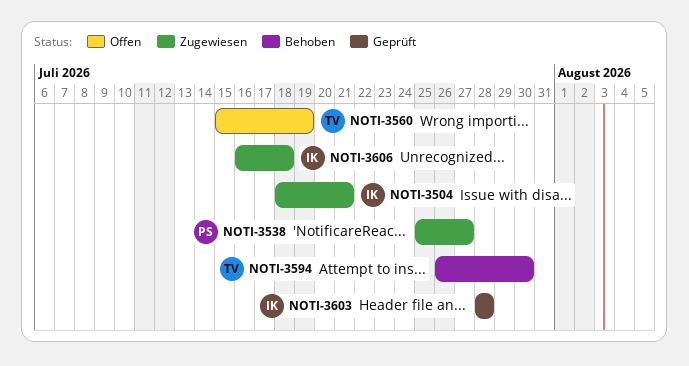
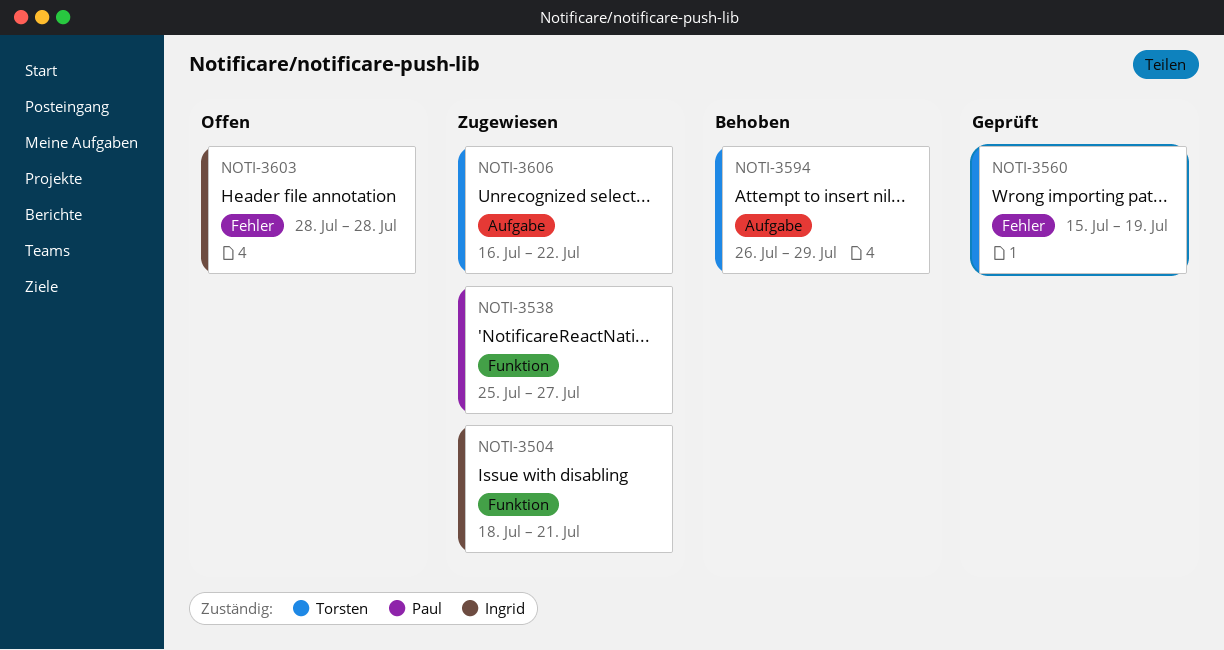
NOTI-3560, status: Offen -> Geprüft
NOTI-3594, due: Jul 30 -> Jul 29
NOTI-3603, status: Geprüft -> Offen
NOTI-3606, owner: Ingrid -> Torsten
NOTI-3606, due: Jul 18 -> Jul 22

